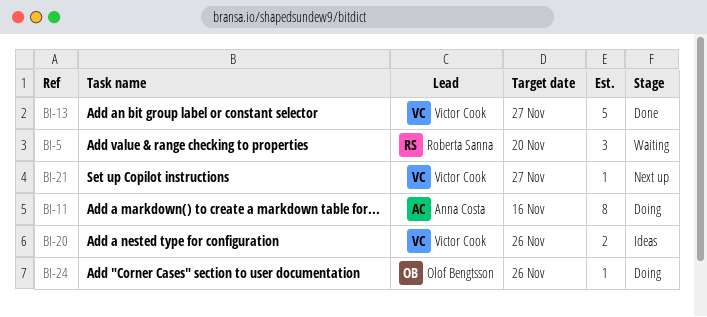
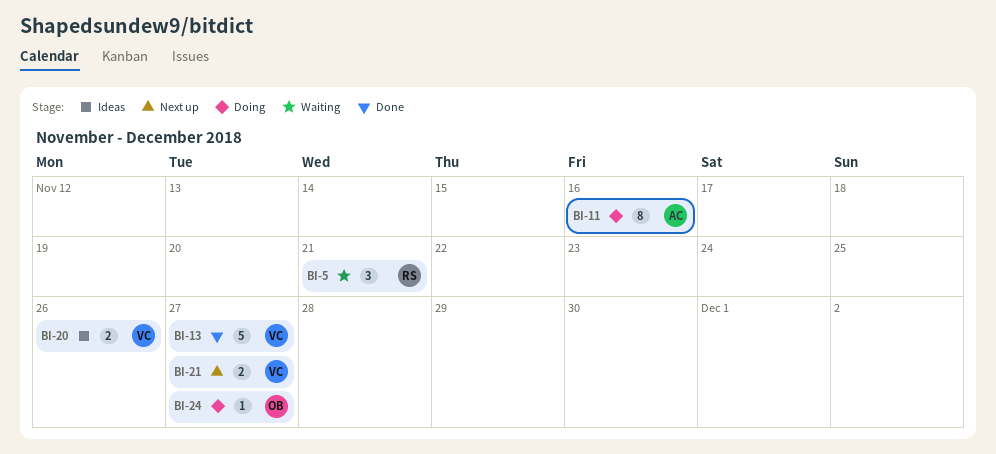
BI-5, due: Nov 20 -> Nov 21
BI-21, estimate: 1 -> 2
BI-24, due: Nov 26 -> Nov 27

